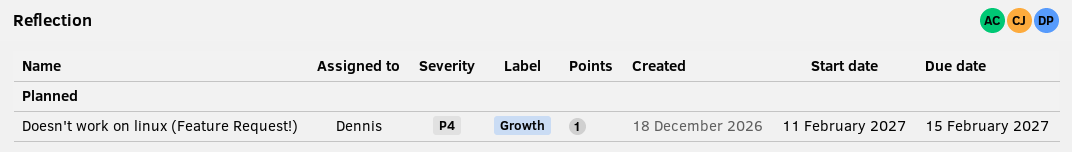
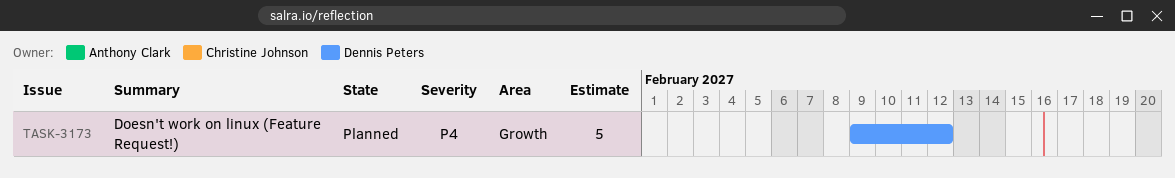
Doesn't work on linux (Feature Request!), estimate: 1 -> 5
Doesn't work on linux (Feature Request!), start: Feb 11 -> Feb 9
Doesn't work on linux (Feature Request!), due: Feb 15 -> Feb 12

